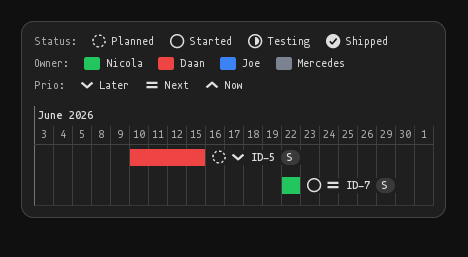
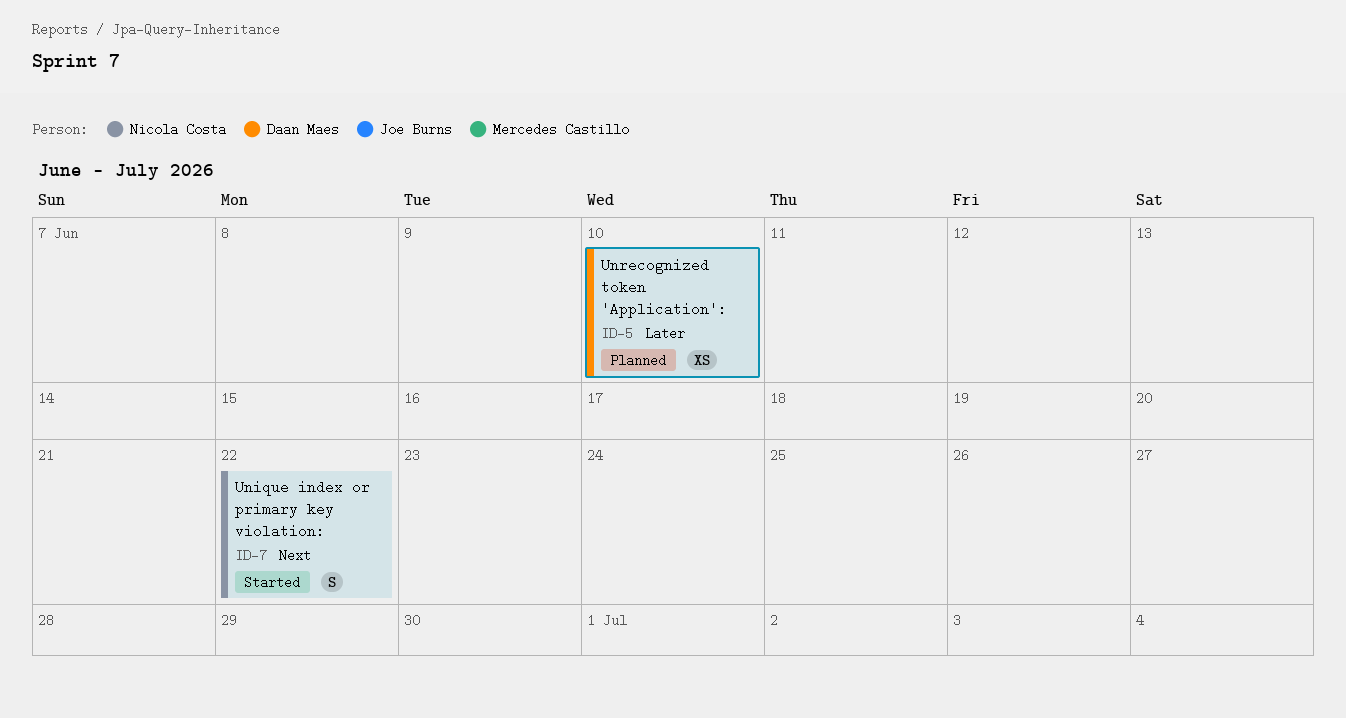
ID-5, estimate: S -> XS
ID-5, due: Jun 15 -> Jun 10

